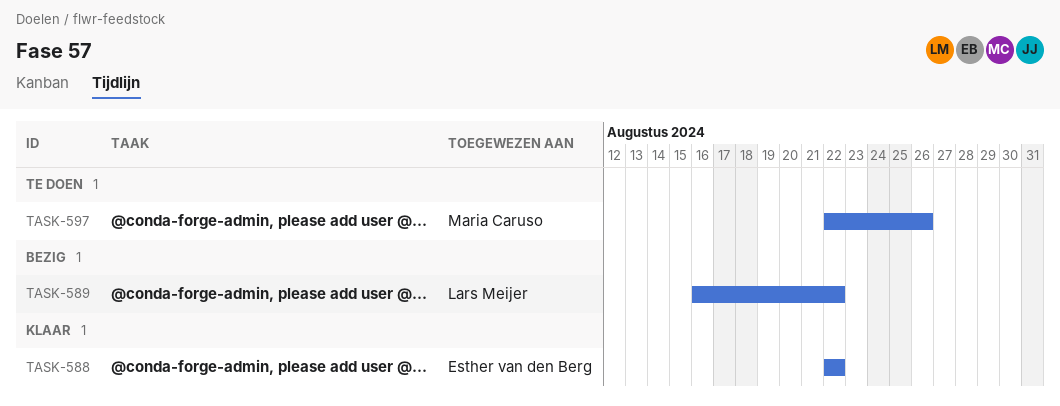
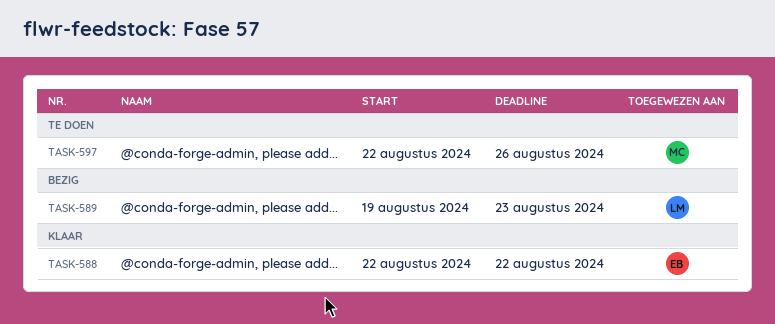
TASK-589, start: Aug 16 -> Aug 19
TASK-589, due: Aug 22 -> Aug 23

